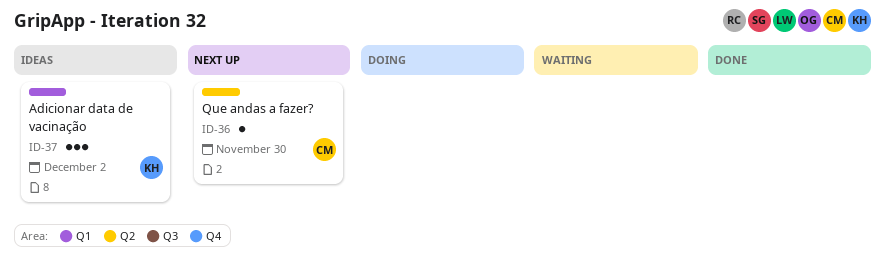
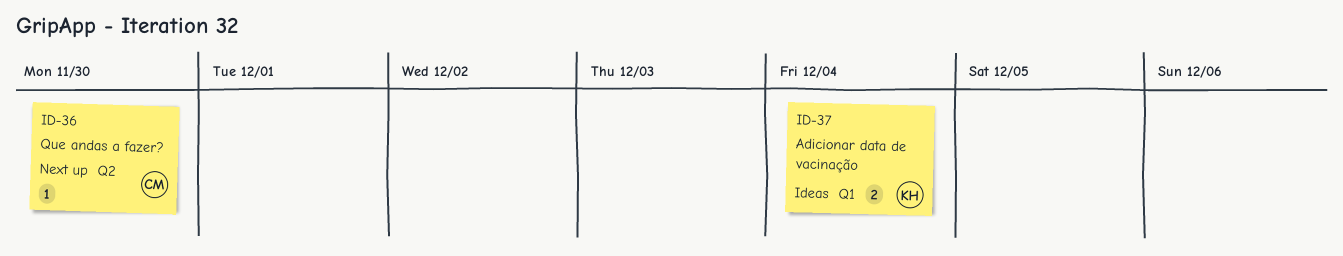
ID-37, estimate: 3 -> 2
ID-37, due: Dec 2 -> Dec 4

